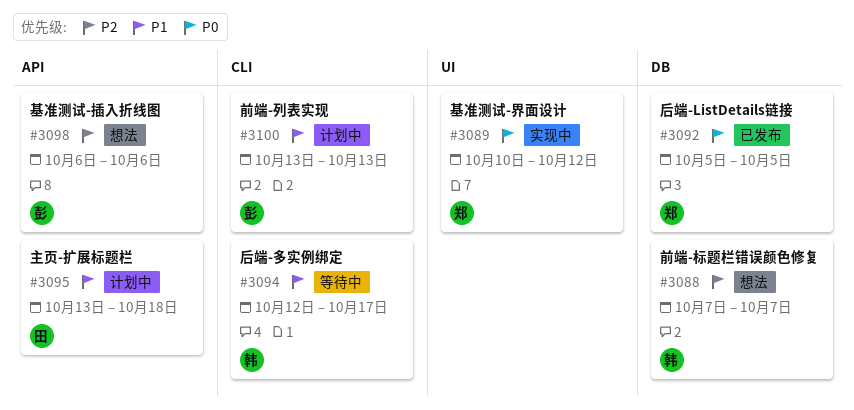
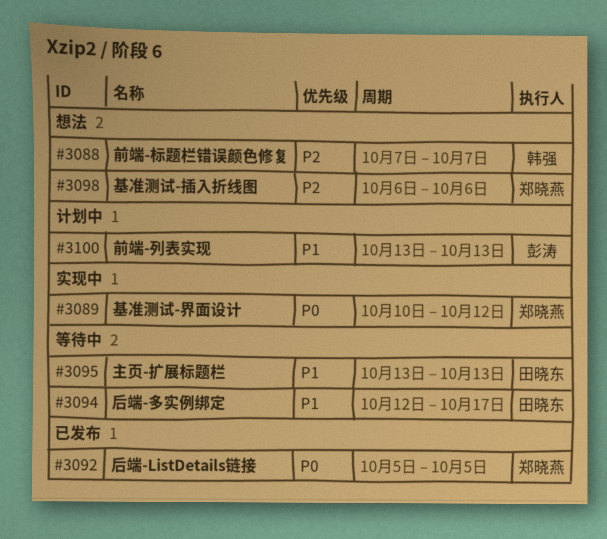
#3094, owner: 韩强 -> 田晓东
#3095, status: 计划中 -> 等待中
#3095, due: Oct 18 -> Oct 13
#3098, owner: 彭涛 -> 郑晓燕

